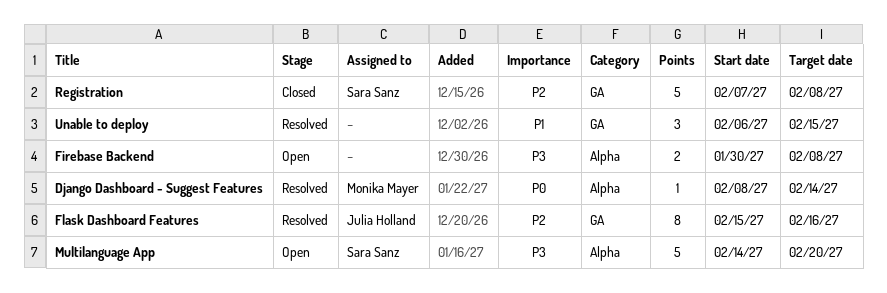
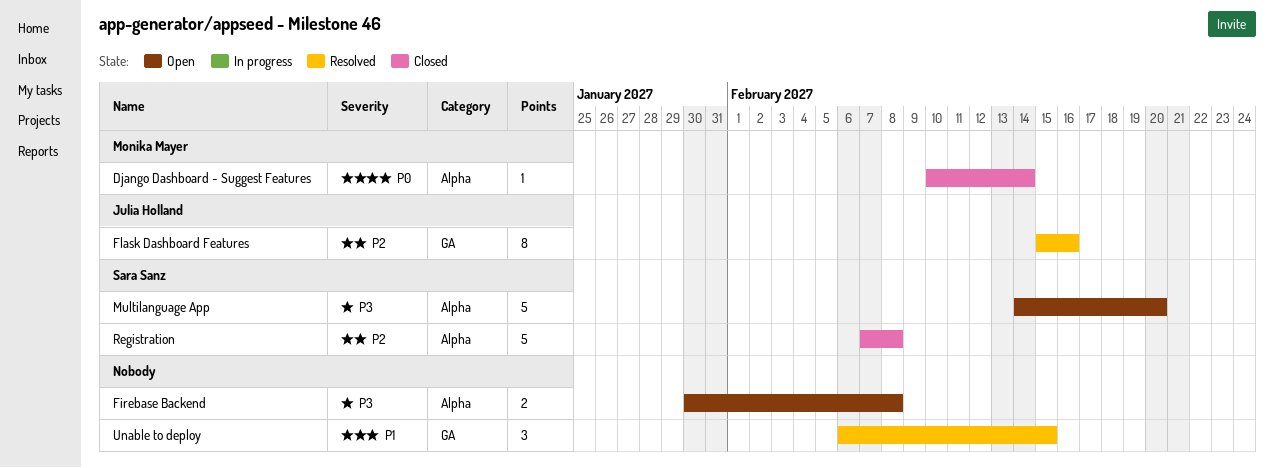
Django Dashboard - Suggest Features, status: Resolved -> Closed
Django Dashboard - Suggest Features, start: Feb 8 -> Feb 10
Registration, label: GA -> Alpha

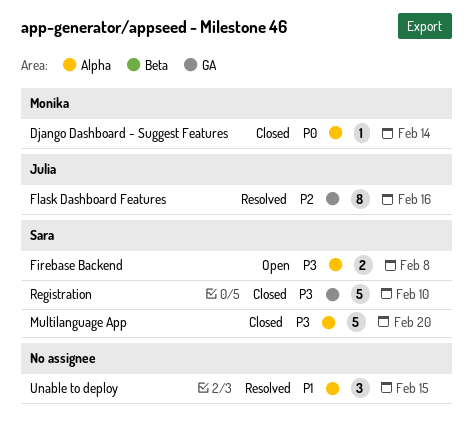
Firebase Backend, owner: none -> Sara Sanz
Multilanguage App, status: Open -> Closed
Registration, priority: P2 -> P3
Registration, label: Alpha -> GA
Registration, due: Feb 8 -> Feb 10
Unable to deploy, label: GA -> Alpha

